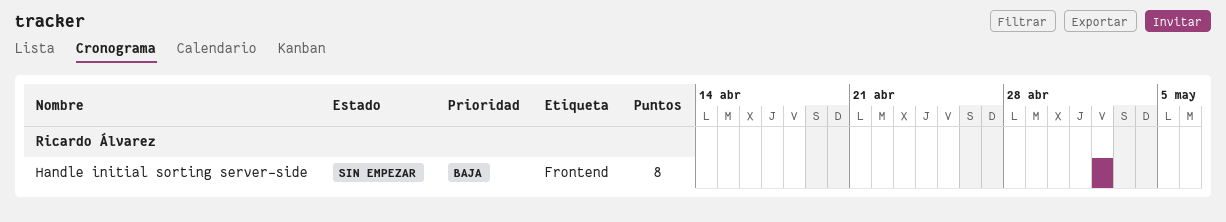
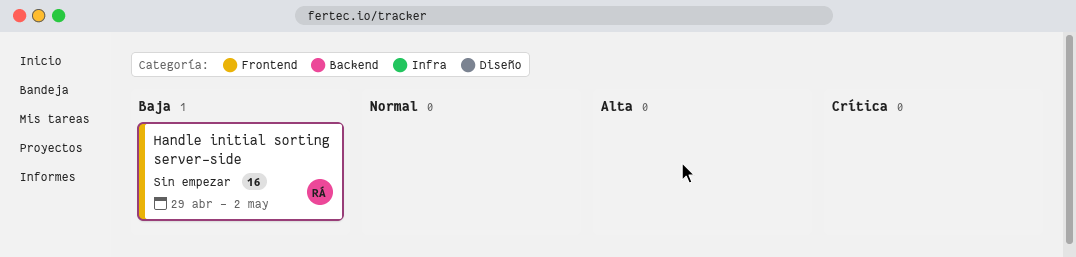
Handle initial sorting server-side, estimate: 8 -> 16
Handle initial sorting server-side, start: May 2 -> Apr 29

